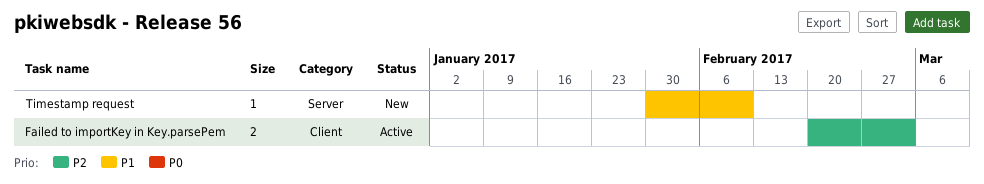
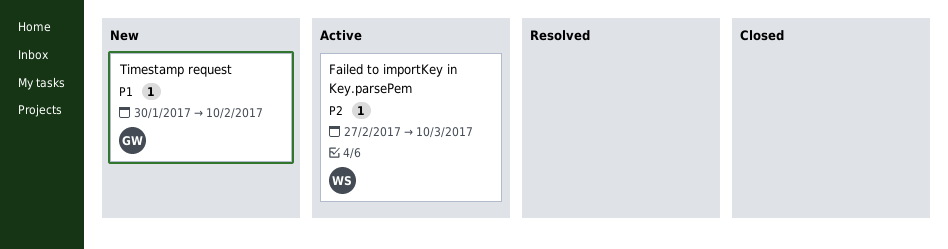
Failed to importKey in Key.parsePem, estimate: 2 -> 1
Failed to importKey in Key.parsePem, start: Feb 20 -> Feb 27
Failed to importKey in Key.parsePem, due: Mar 3 -> Mar 10

